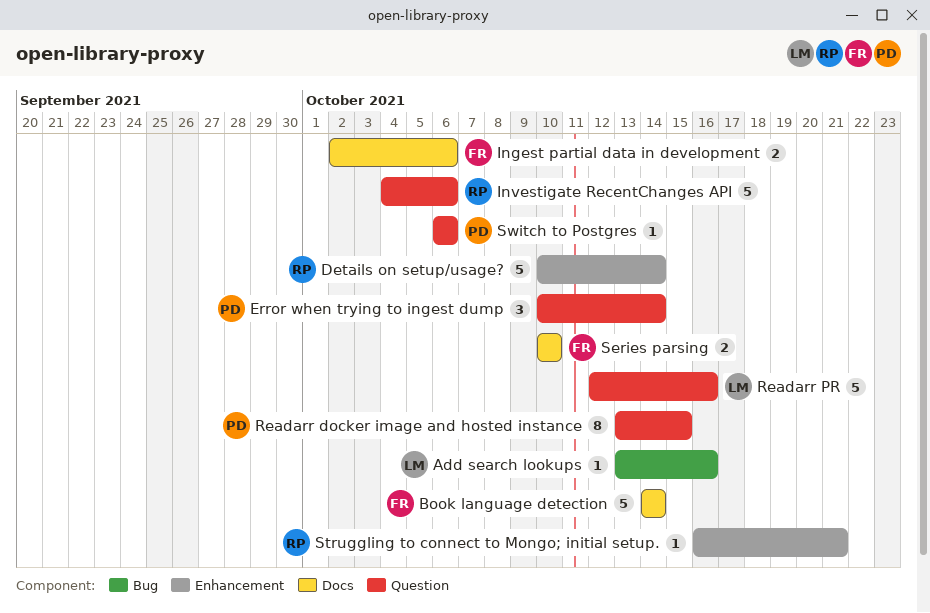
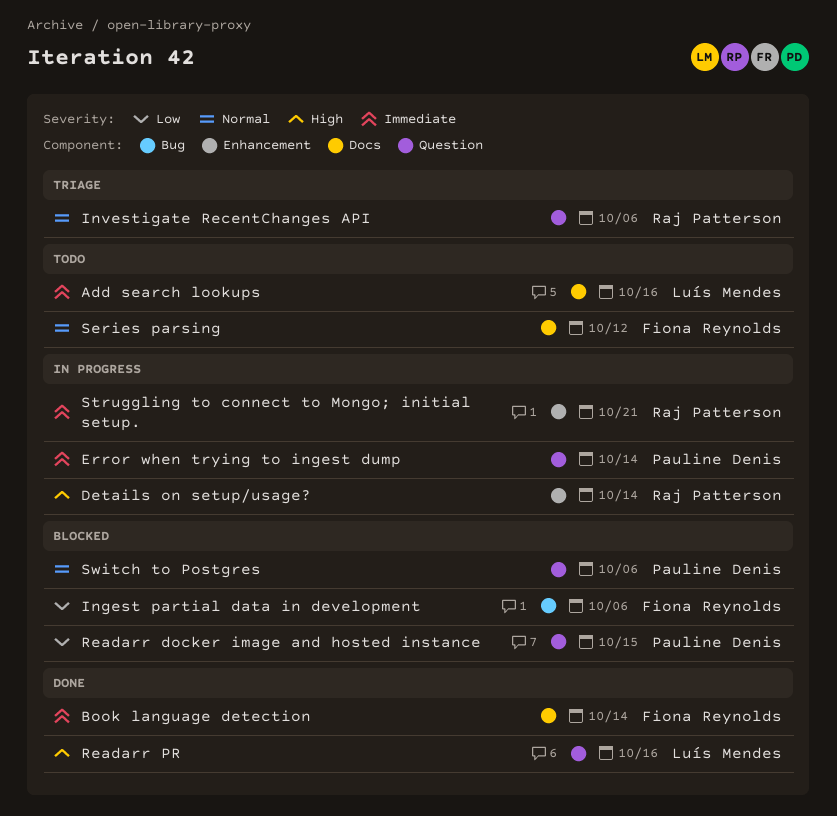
Add search lookups, label: Bug -> Docs
Ingest partial data in development, label: Docs -> Bug
Series parsing, due: Oct 10 -> Oct 12

